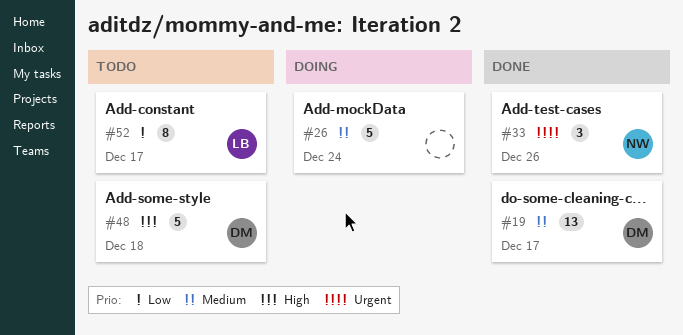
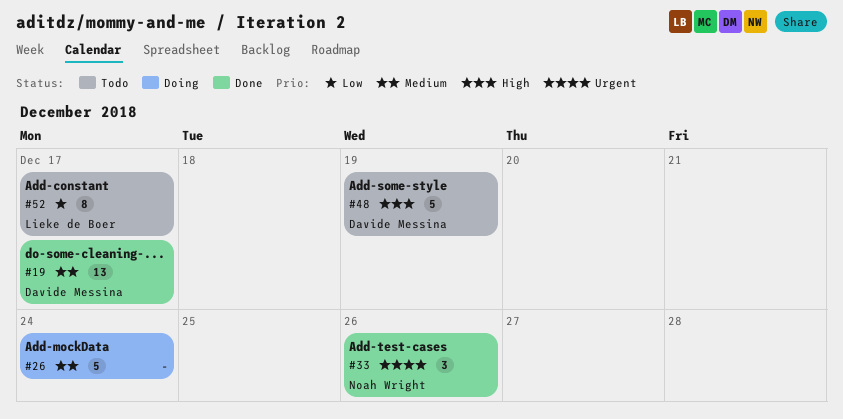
#48, due: Dec 18 -> Dec 19

